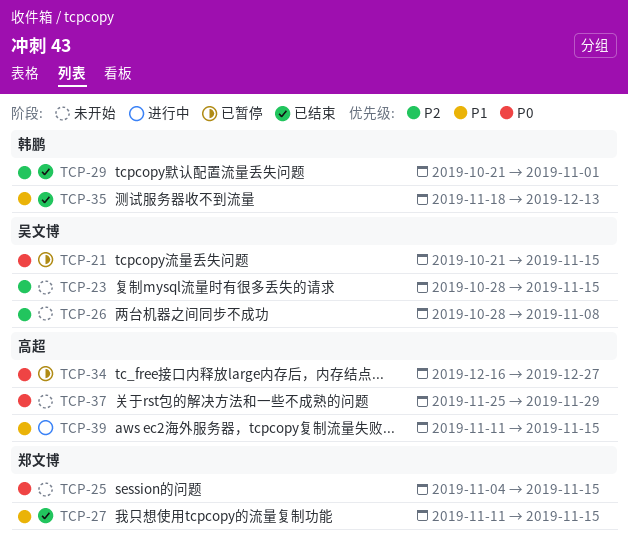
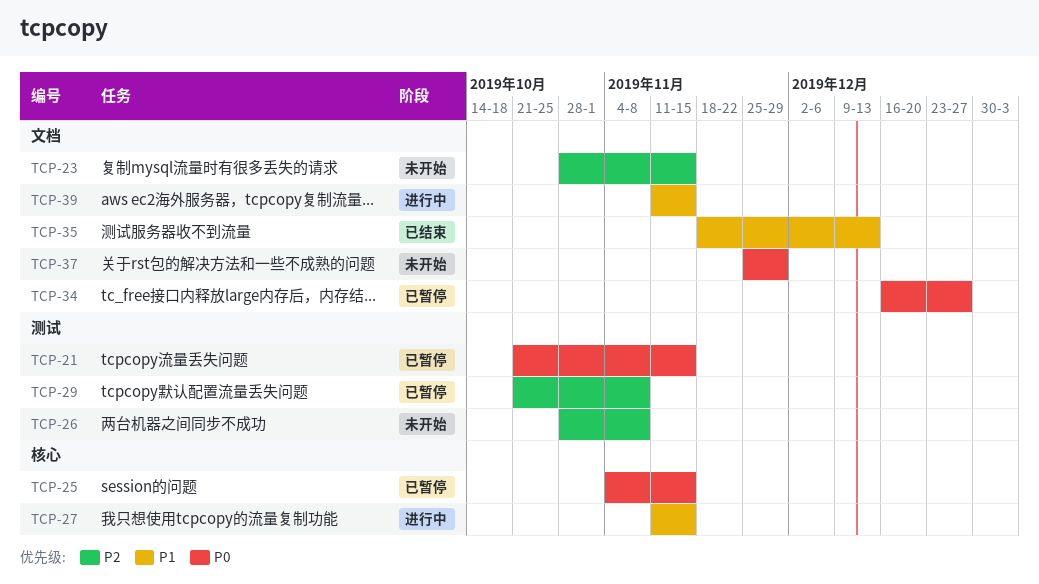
TCP-25, status: 未开始 -> 已暂停
TCP-27, status: 已结束 -> 进行中
TCP-29, status: 已结束 -> 已暂停
TCP-29, due: Nov 1 -> Nov 8

